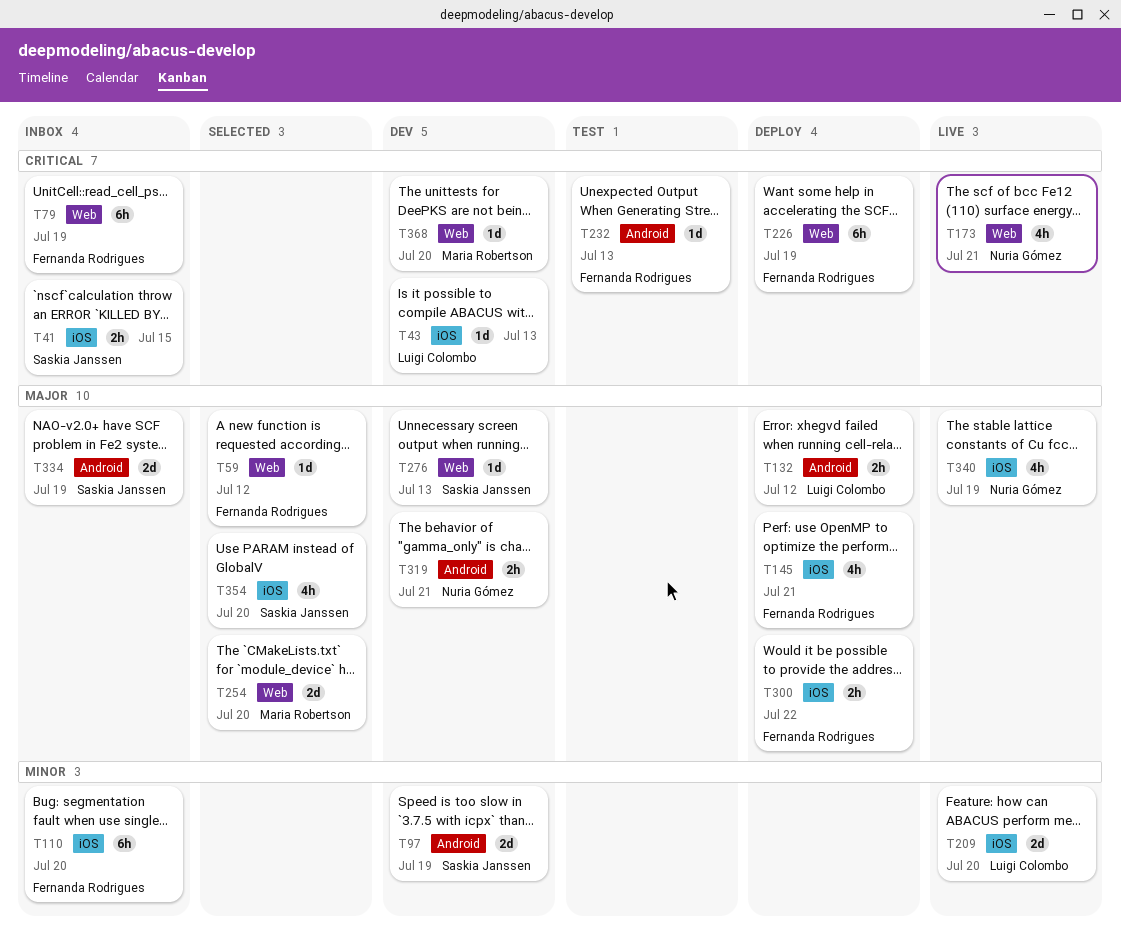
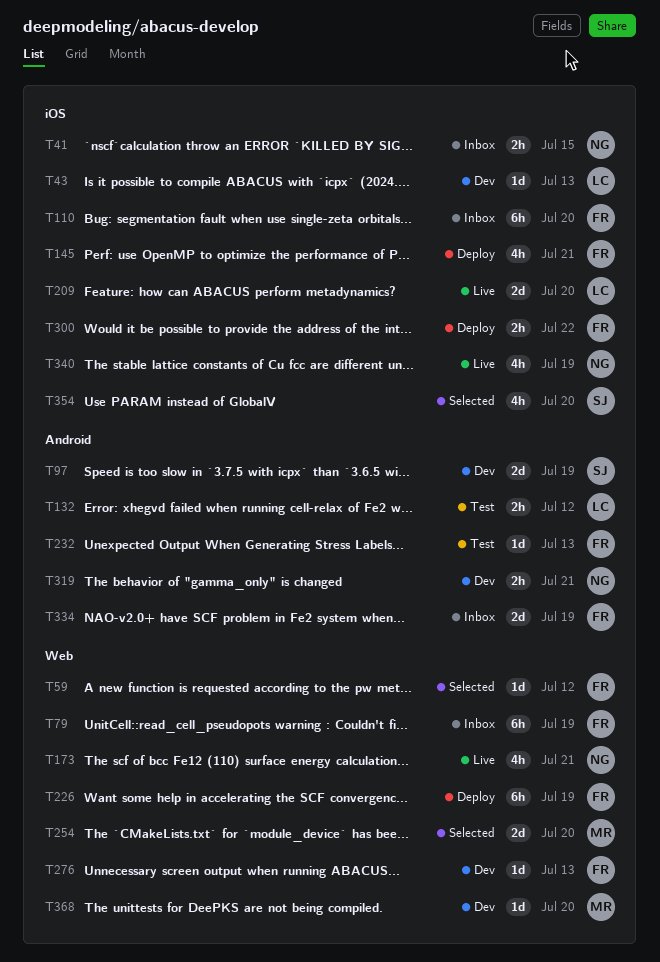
T41, owner: Saskia Janssen -> Nuria Gómez
T132, status: Deploy -> Test
T276, owner: Saskia Janssen -> Fernanda Rodrigues
T334, owner: Saskia Janssen -> Fernanda Rodrigues

